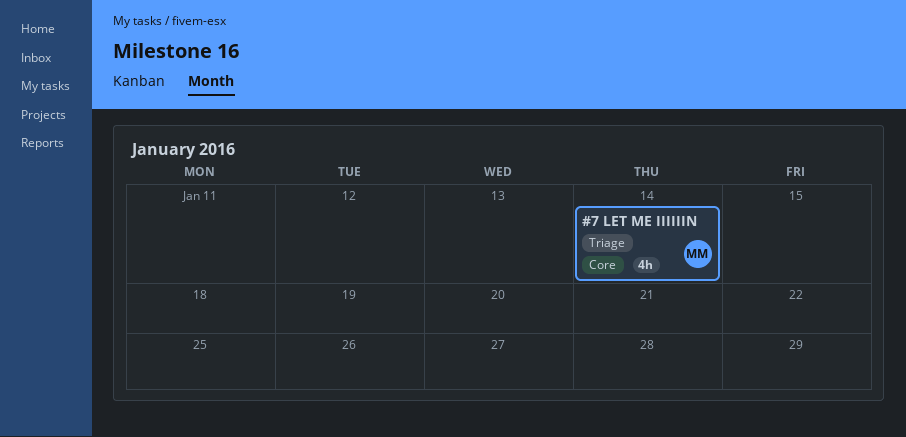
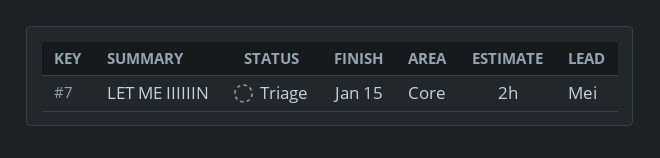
#7, estimate: 4h -> 2h
#7, due: Jan 14 -> Jan 15

